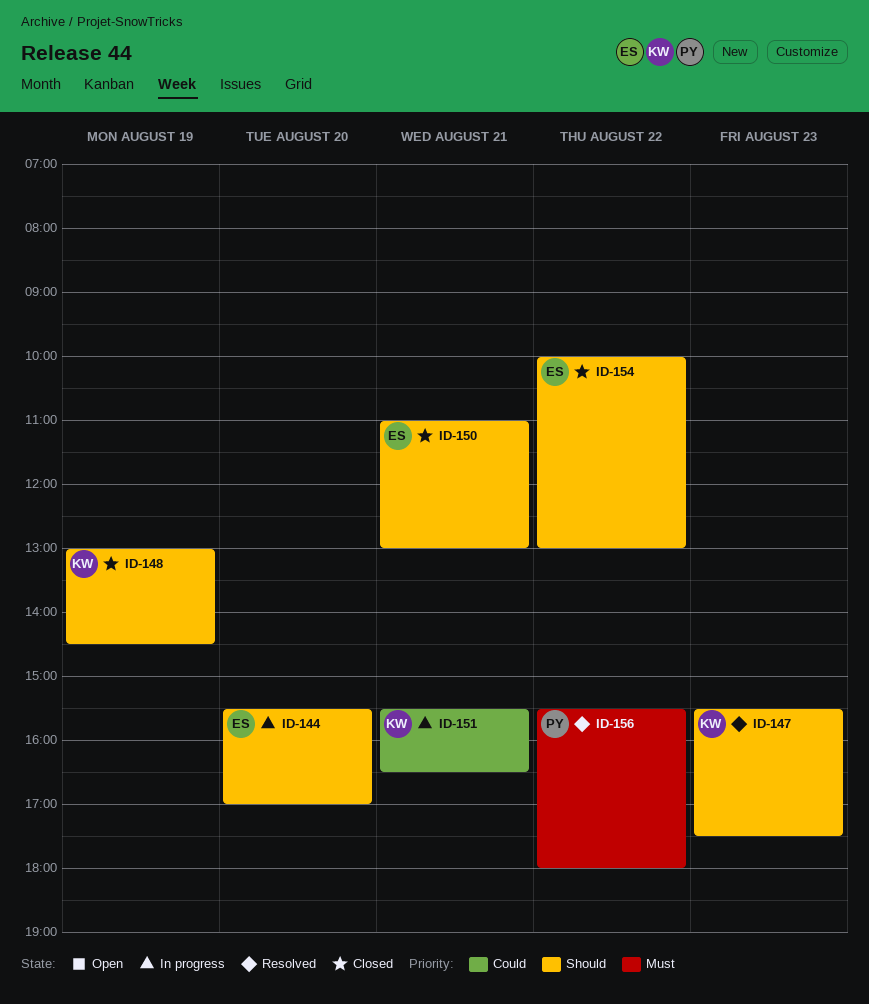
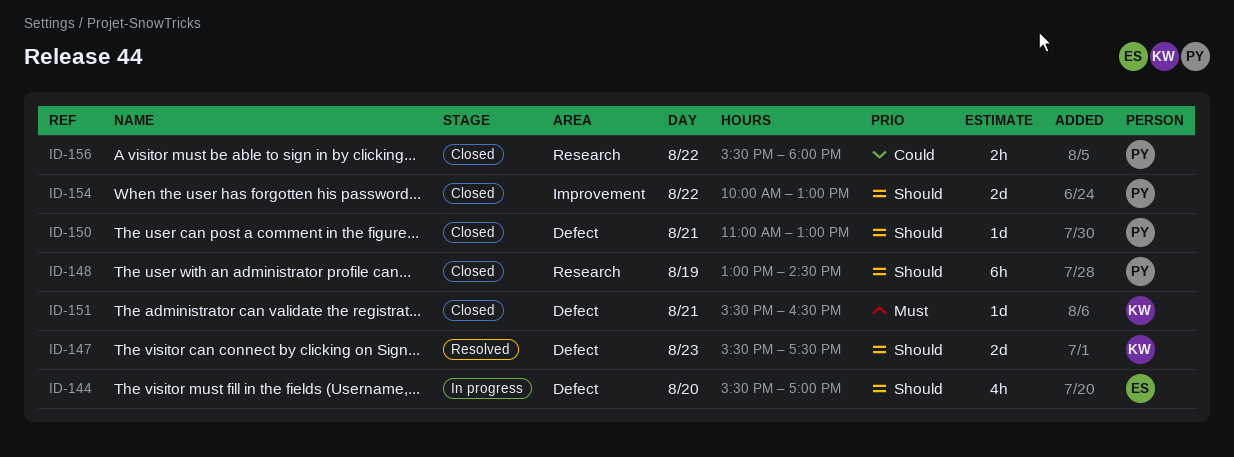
ID-148, owner: KW -> PY
ID-150, owner: ES -> PY
ID-151, status: In progress -> Closed
ID-151, priority: Could -> Must
ID-154, owner: ES -> PY
ID-156, status: Resolved -> Closed
ID-156, priority: Must -> Could

